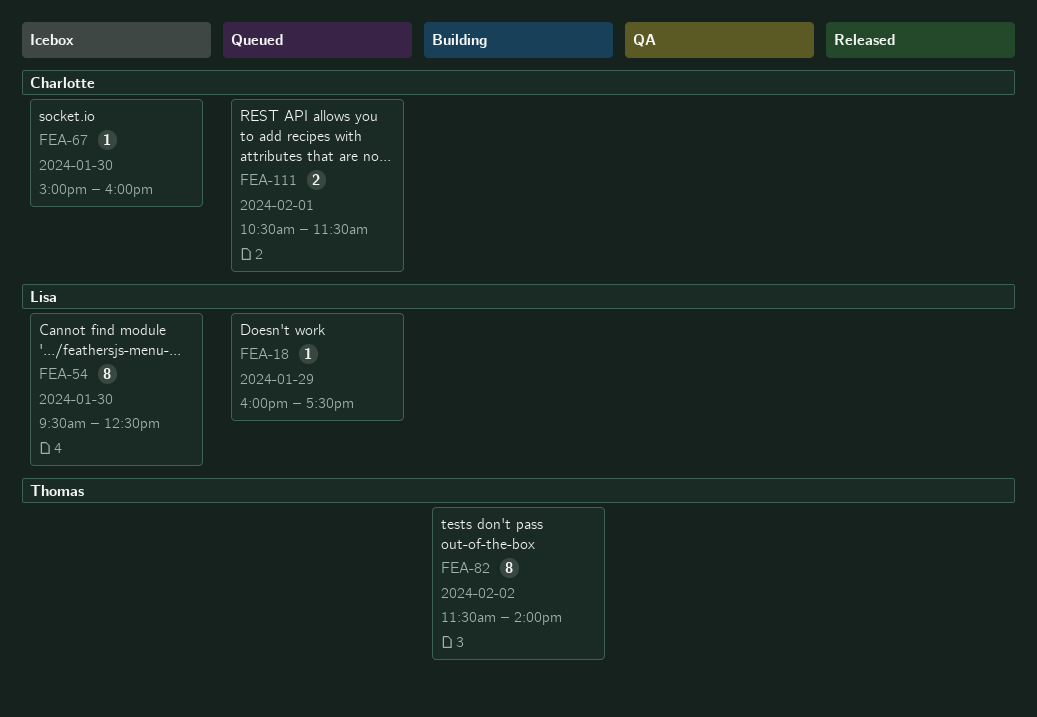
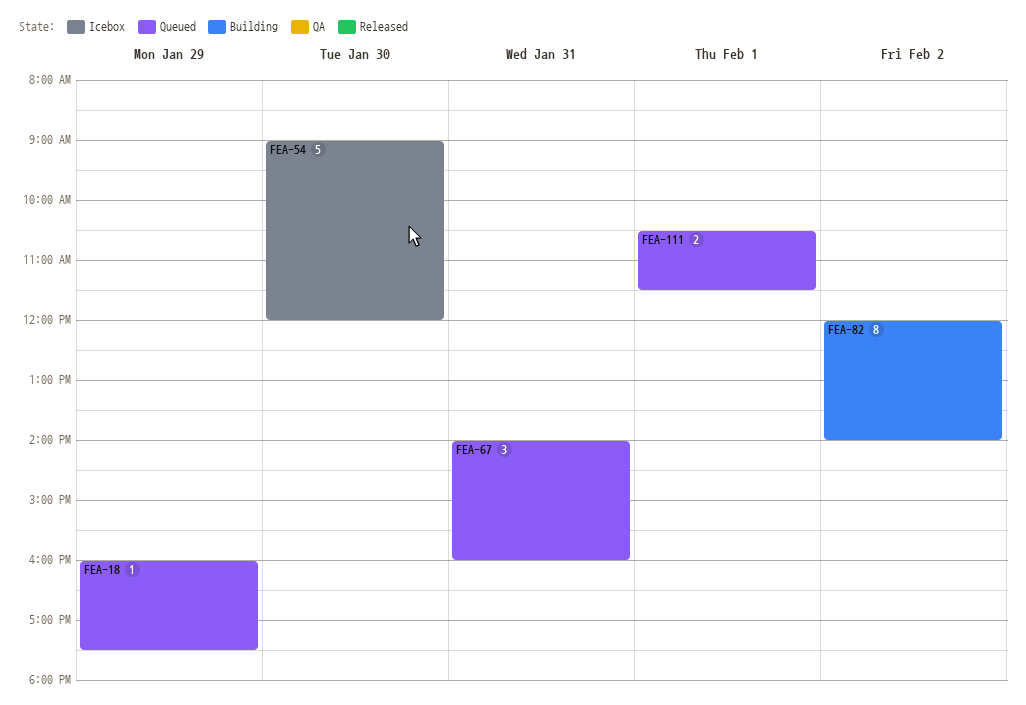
FEA-54, estimate: 8 -> 5
FEA-54, begins: 09:30 -> 09:00
FEA-54, ends: 12:30 -> 12:00
FEA-67, status: Icebox -> Queued
FEA-67, estimate: 1 -> 3
FEA-67, day: Jan 30 -> Jan 31
FEA-67, begins: 15:00 -> 14:00
FEA-82, begins: 11:30 -> 12:00

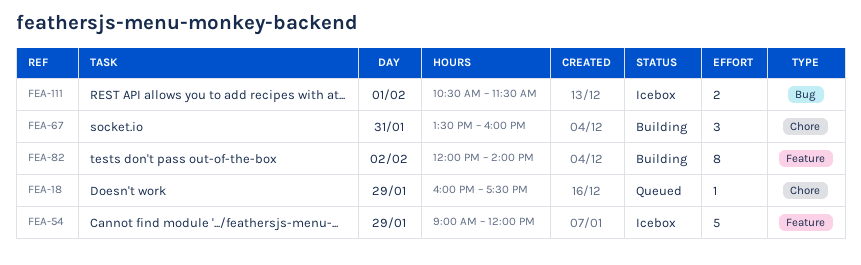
FEA-54, day: Jan 30 -> Jan 29
FEA-67, status: Queued -> Building
FEA-67, begins: 14:00 -> 13:30
FEA-111, status: Queued -> Icebox

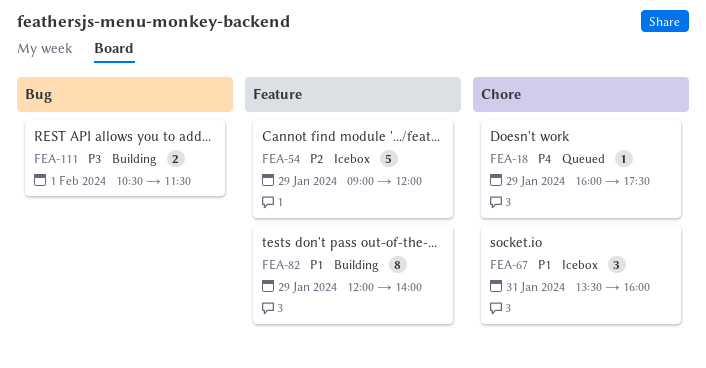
FEA-67, status: Building -> Icebox
FEA-82, day: Feb 2 -> Jan 29
FEA-111, status: Icebox -> Building

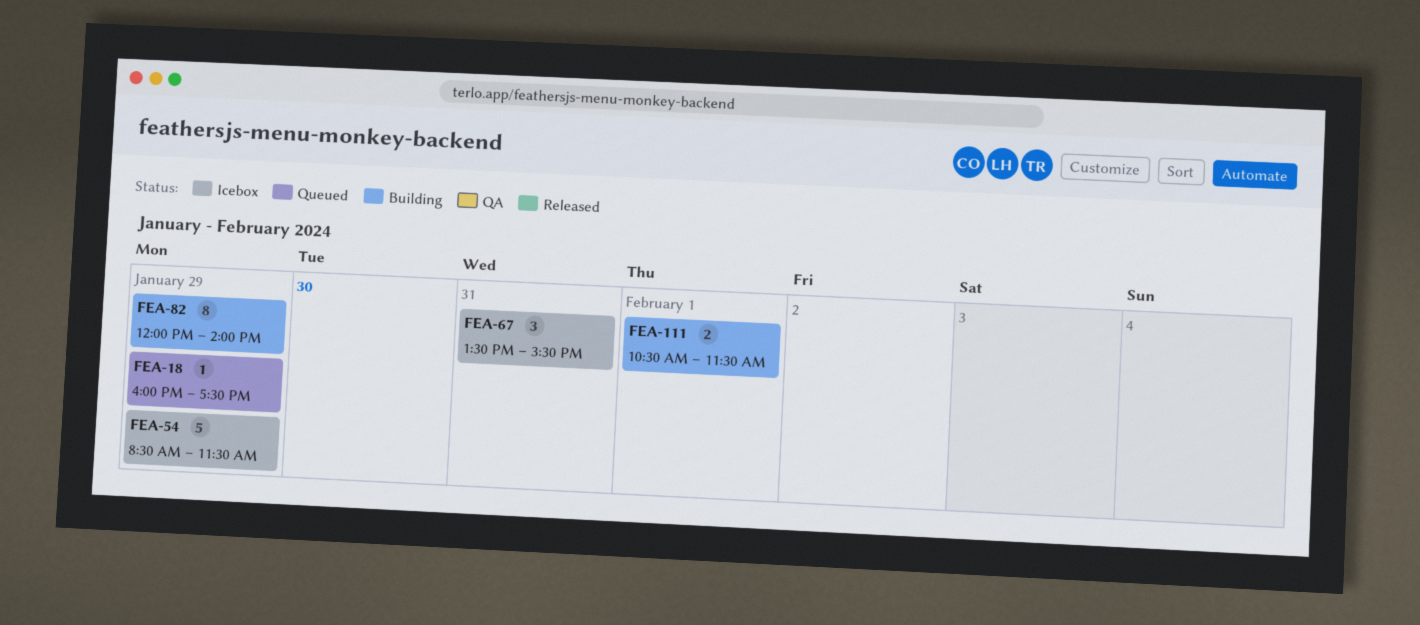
FEA-54, begins: 09:00 -> 08:30
FEA-54, ends: 12:00 -> 11:30
FEA-67, ends: 16:00 -> 15:30

